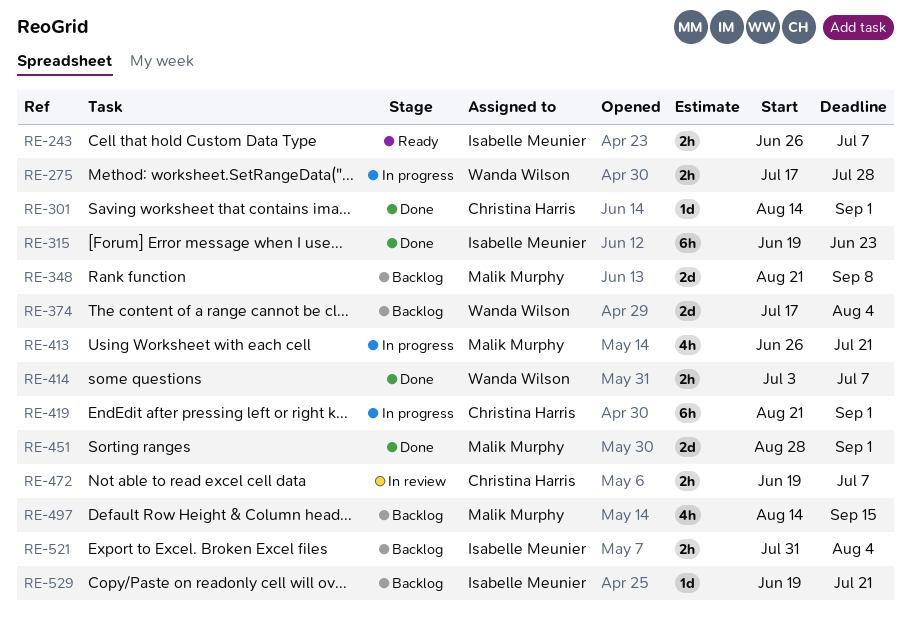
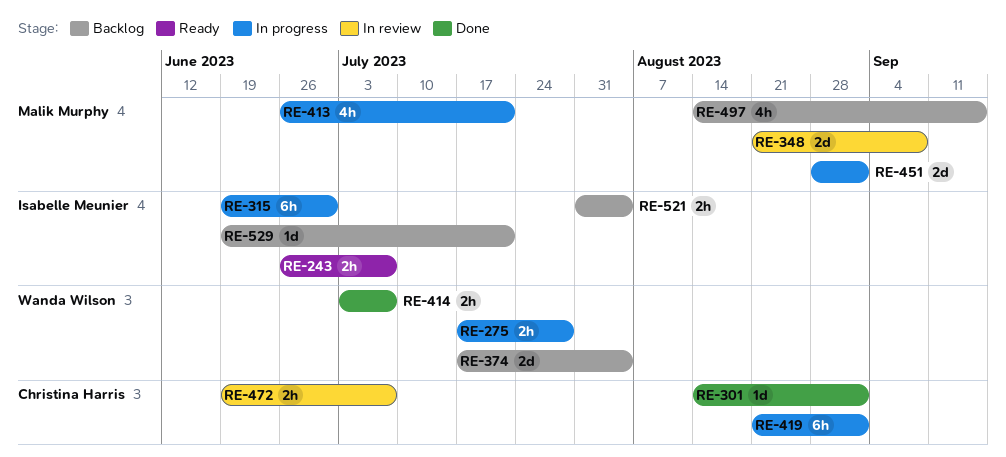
RE-315, status: Done -> In progress
RE-315, due: Jun 23 -> Jun 30
RE-348, status: Backlog -> In review
RE-451, status: Done -> In progress

